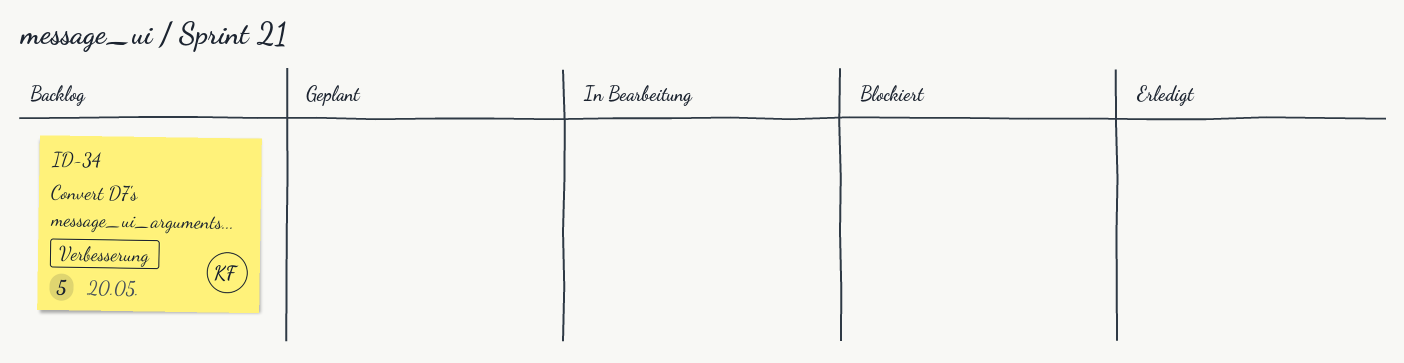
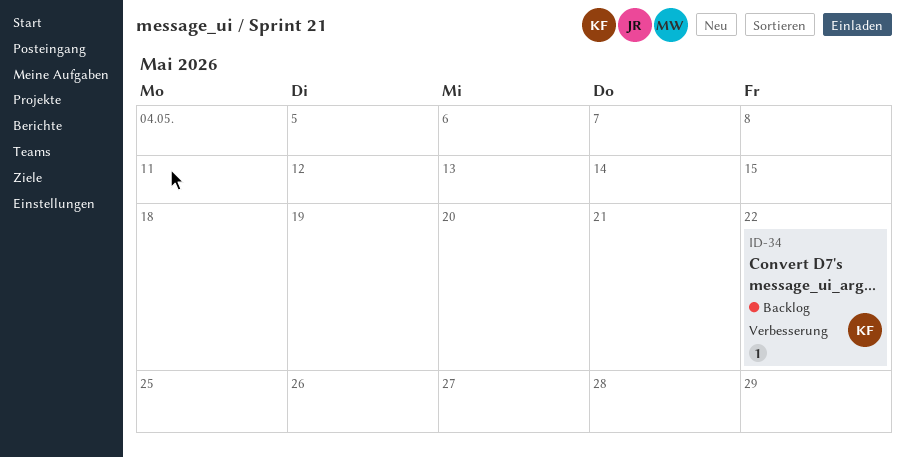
ID-34, estimate: 5 -> 1
ID-34, due: May 20 -> May 22

